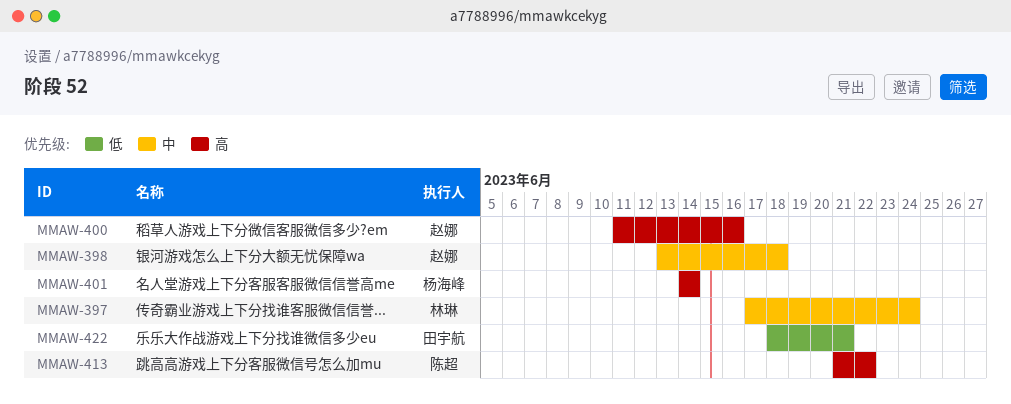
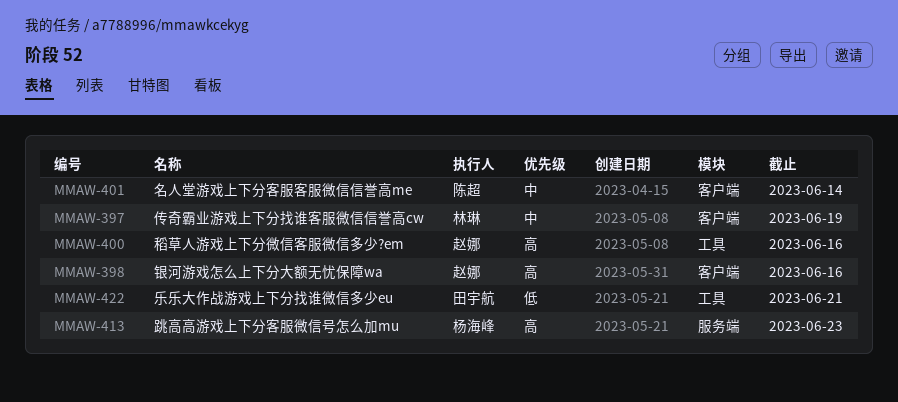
MMAW-397, due: Jun 24 -> Jun 19
MMAW-398, priority: 中 -> 高
MMAW-398, due: Jun 18 -> Jun 16
MMAW-401, owner: 杨海峰 -> 陈超
MMAW-401, priority: 高 -> 中
MMAW-413, owner: 陈超 -> 杨海峰
MMAW-413, due: Jun 22 -> Jun 23

